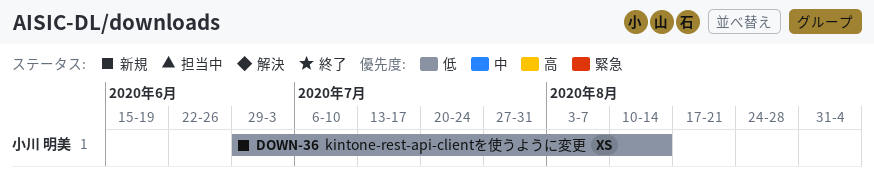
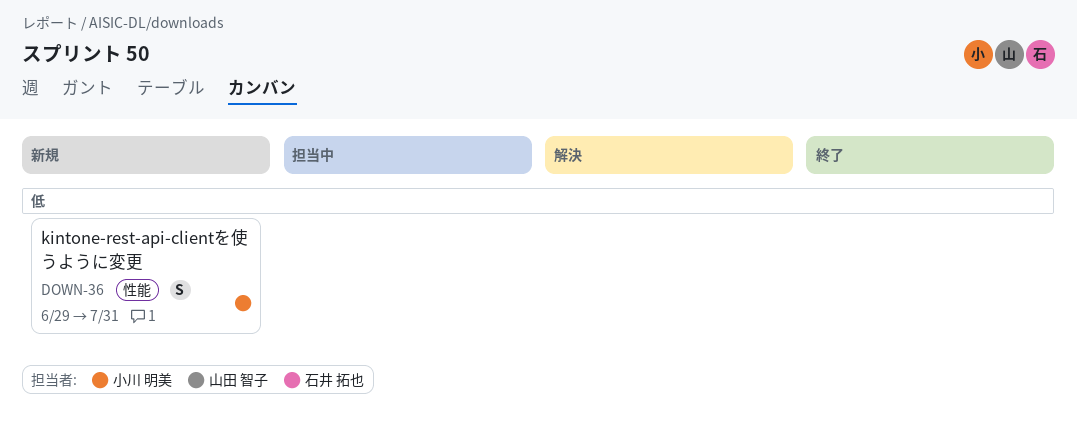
DOWN-36, estimate: XS -> S
DOWN-36, due: Aug 14 -> Jul 31

